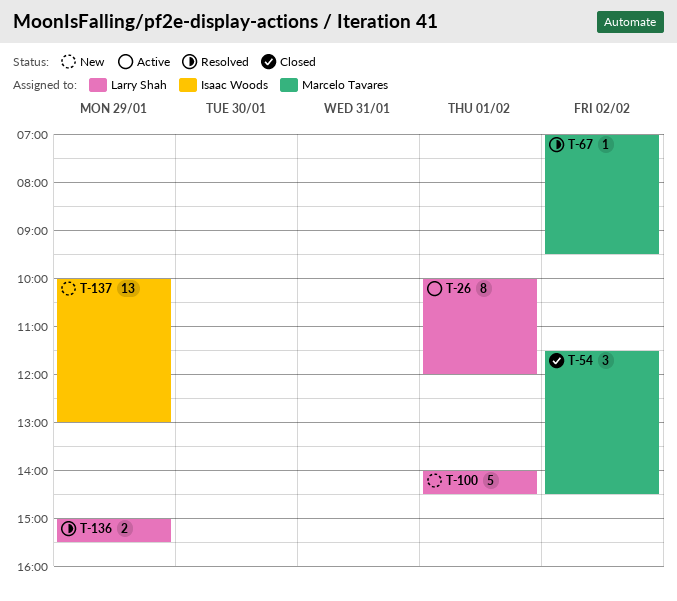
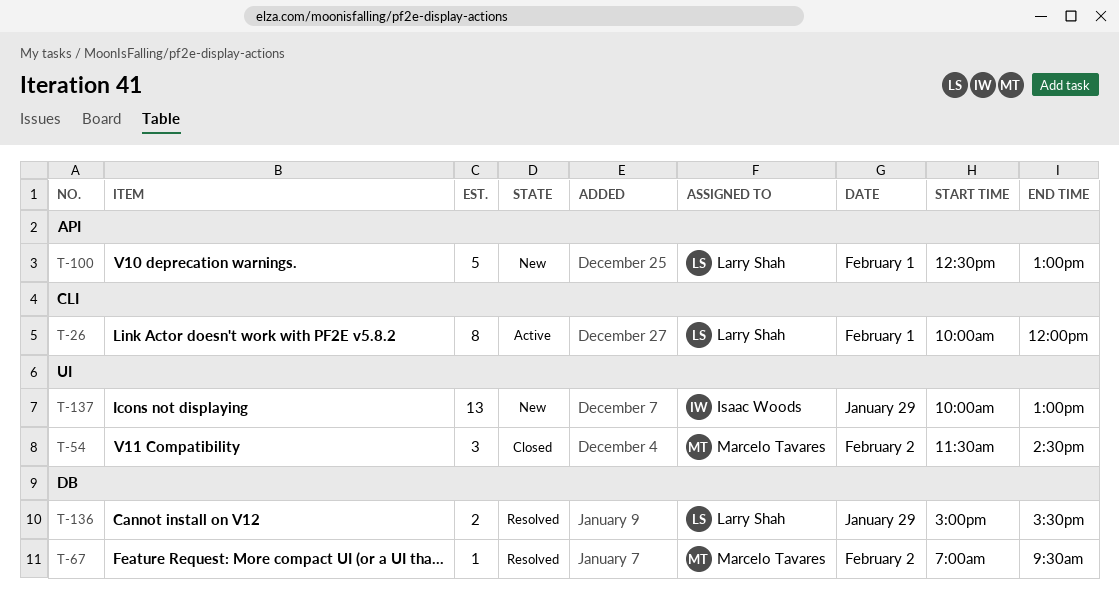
T-100, begins: 14:00 -> 12:30
T-100, ends: 14:30 -> 13:00

